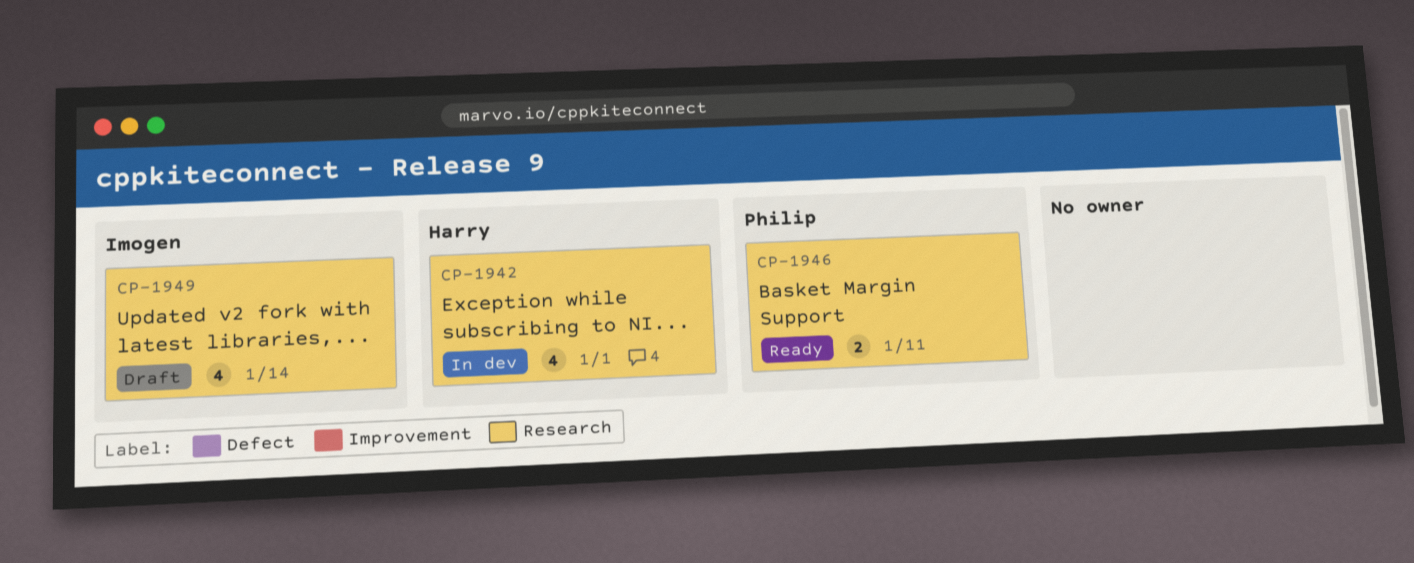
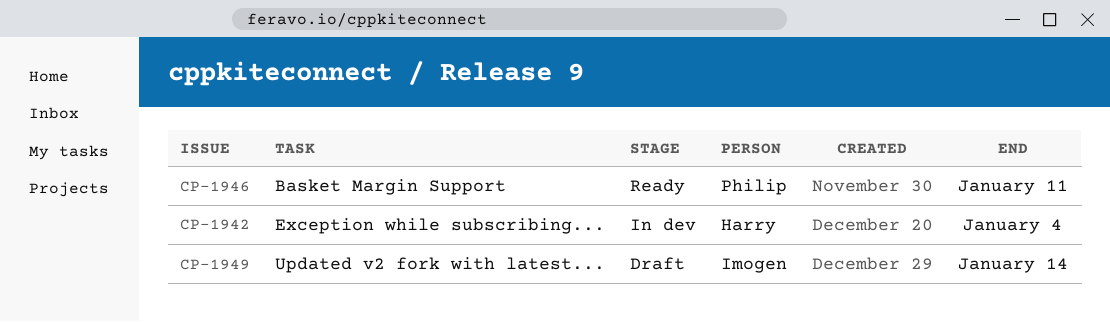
CP-1942, due: Jan 1 -> Jan 4

